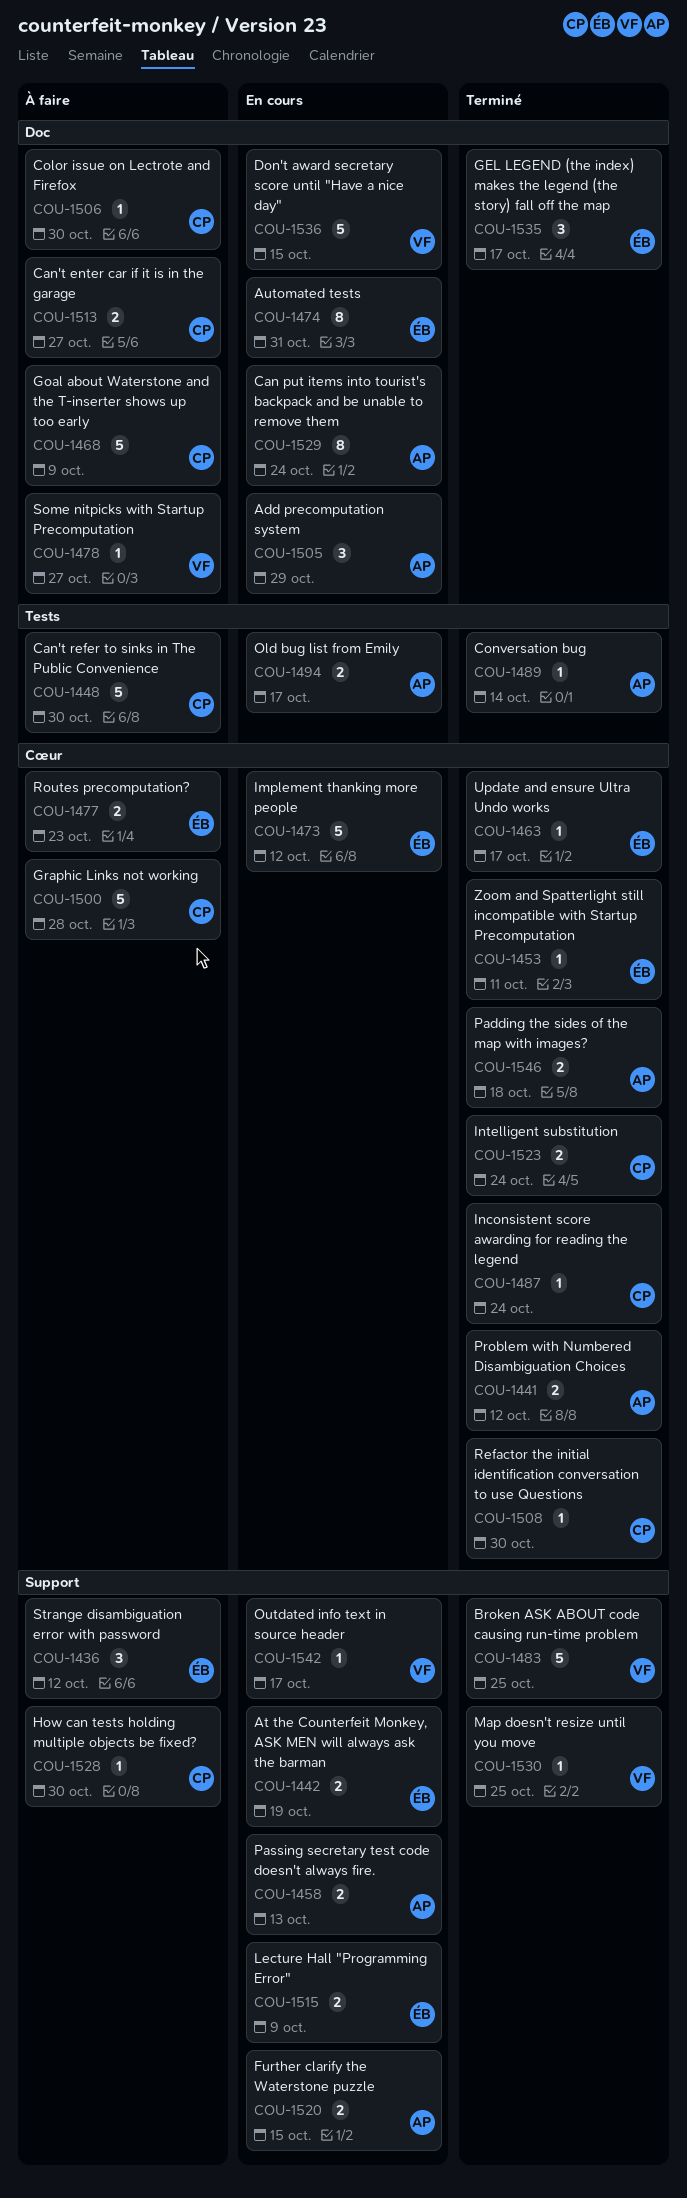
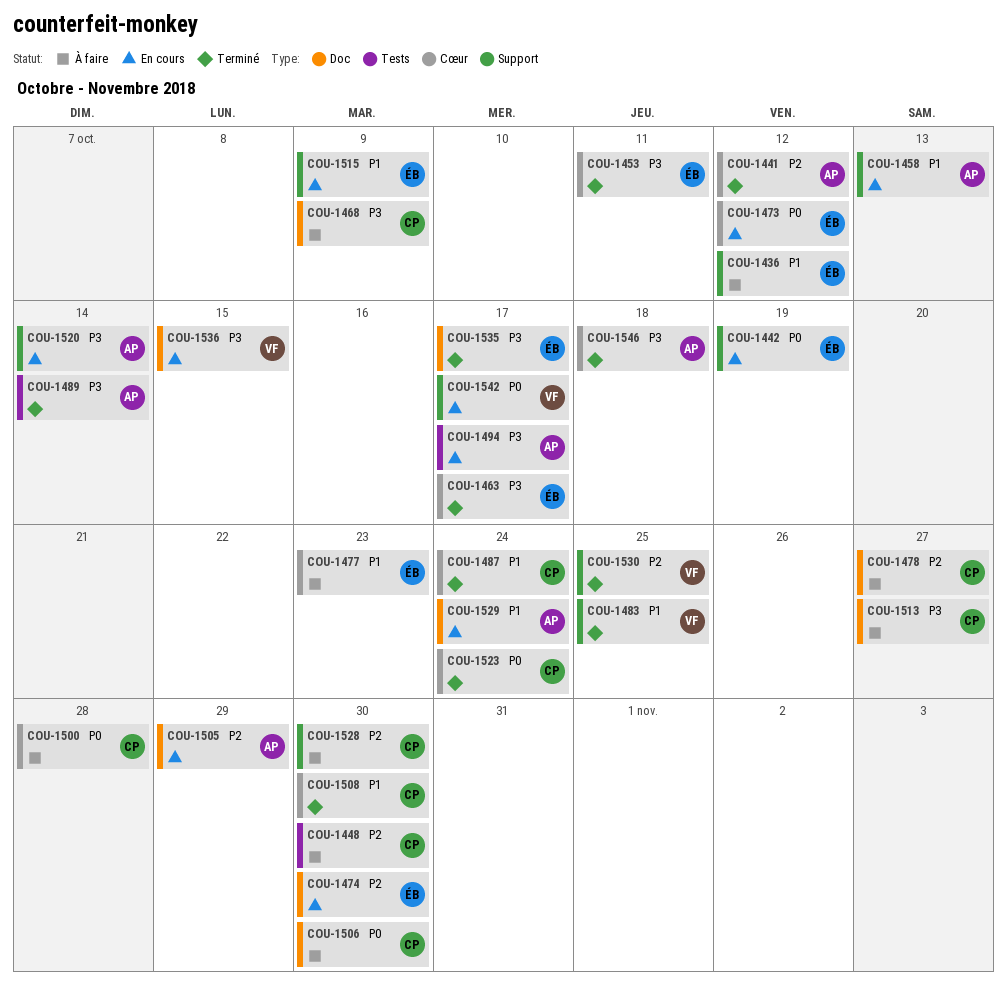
COU-1474, due: Oct 31 -> Oct 30
COU-1478, owner: VF -> CP
COU-1520, due: Oct 15 -> Oct 14

